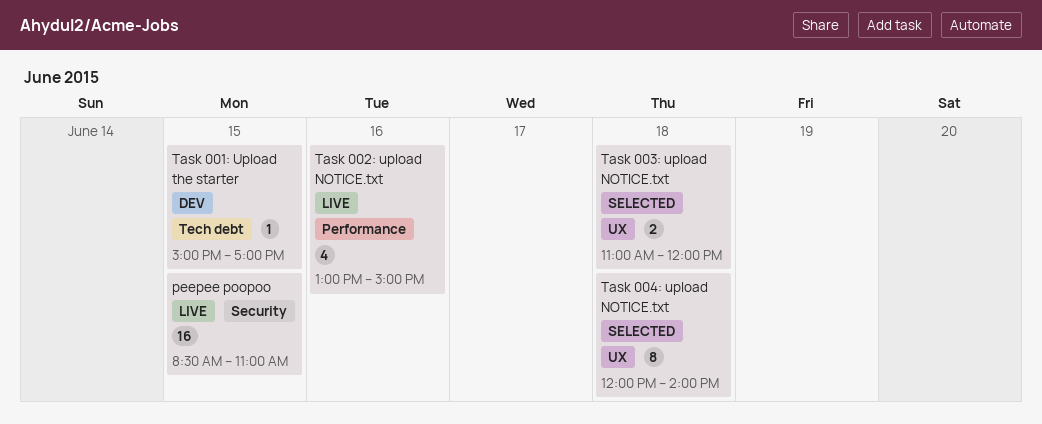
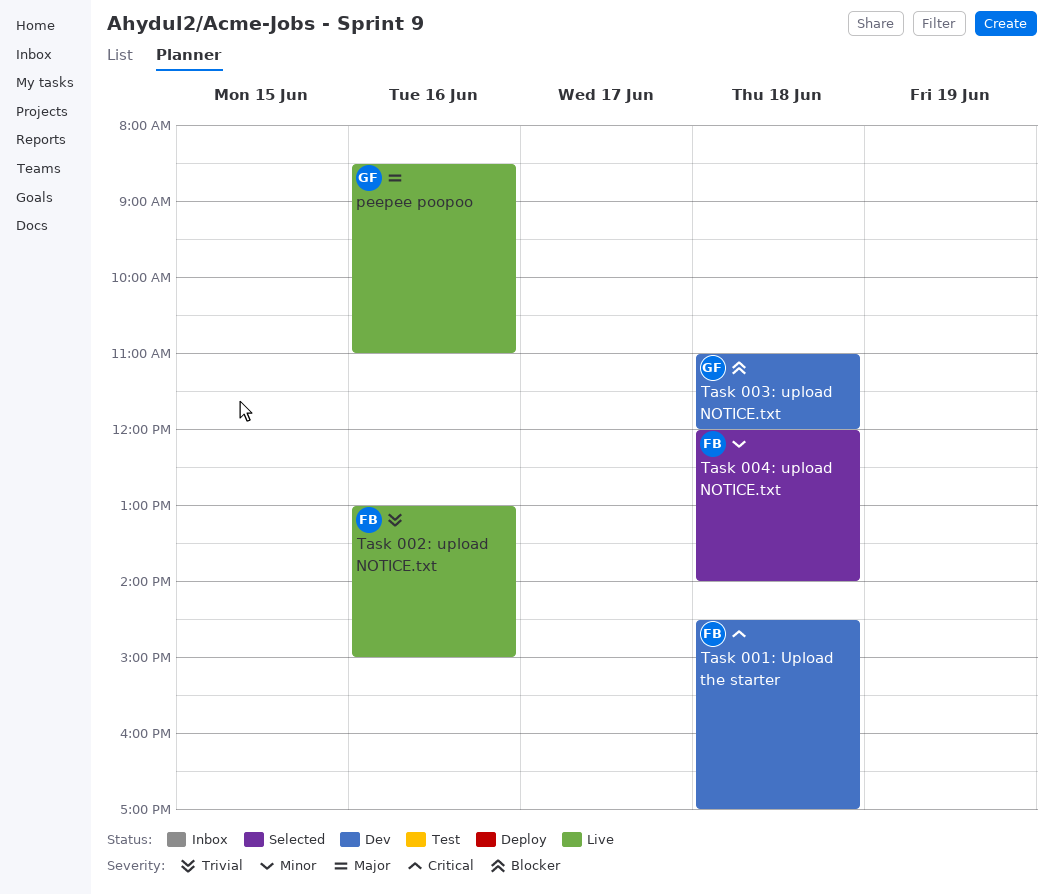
peepee poopoo, day: Jun 15 -> Jun 16
Task 001: Upload the starter, day: Jun 15 -> Jun 18
Task 001: Upload the starter, begins: 15:00 -> 14:30
Task 003: upload NOTICE.txt, status: Selected -> Dev

